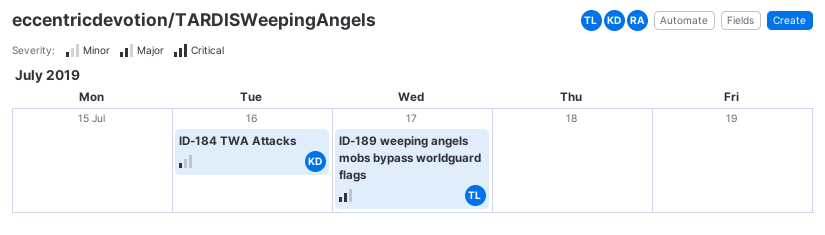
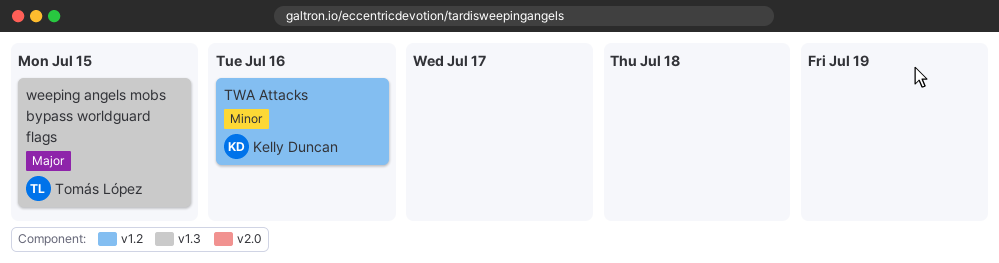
weeping angels mobs bypass worldguard flags, due: Jul 17 -> Jul 15

